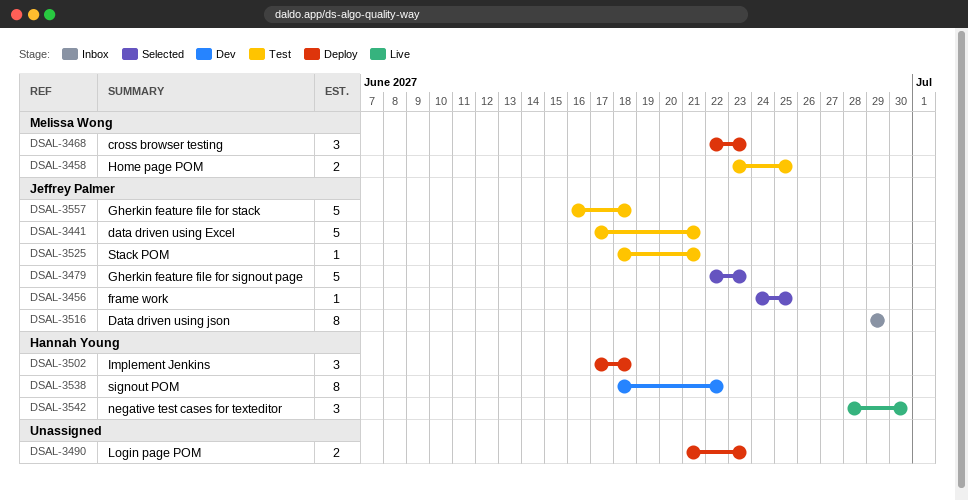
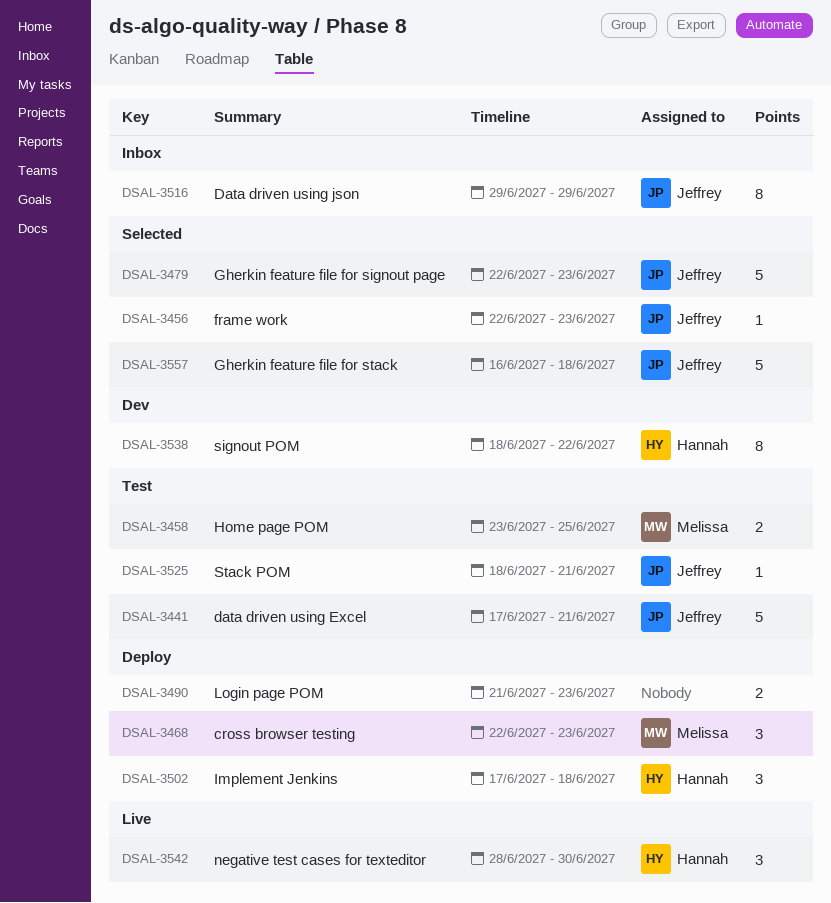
DSAL-3456, start: Jun 24 -> Jun 22
DSAL-3456, due: Jun 25 -> Jun 23
DSAL-3557, status: Test -> Selected

